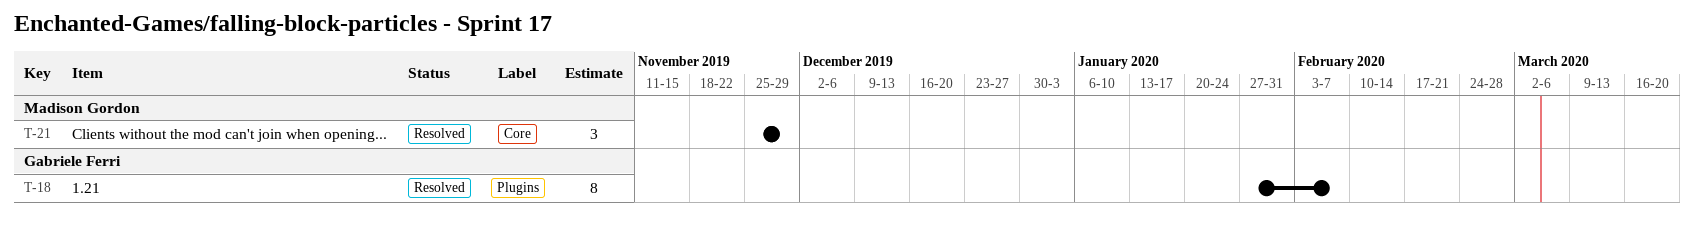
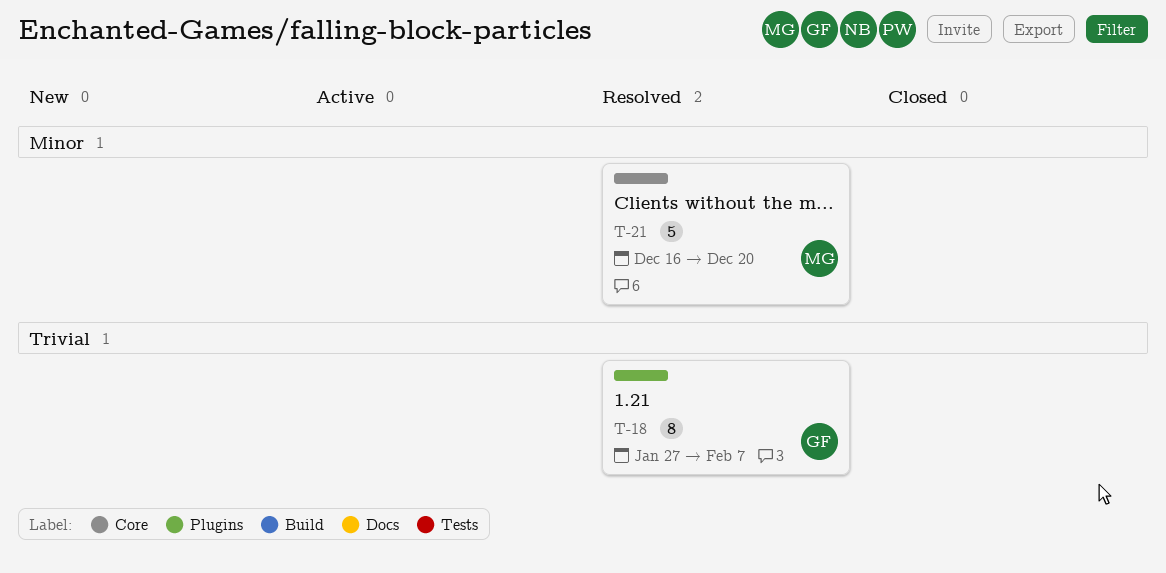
T-21, estimate: 3 -> 5
T-21, start: Nov 25 -> Dec 16
T-21, due: Nov 29 -> Dec 20

